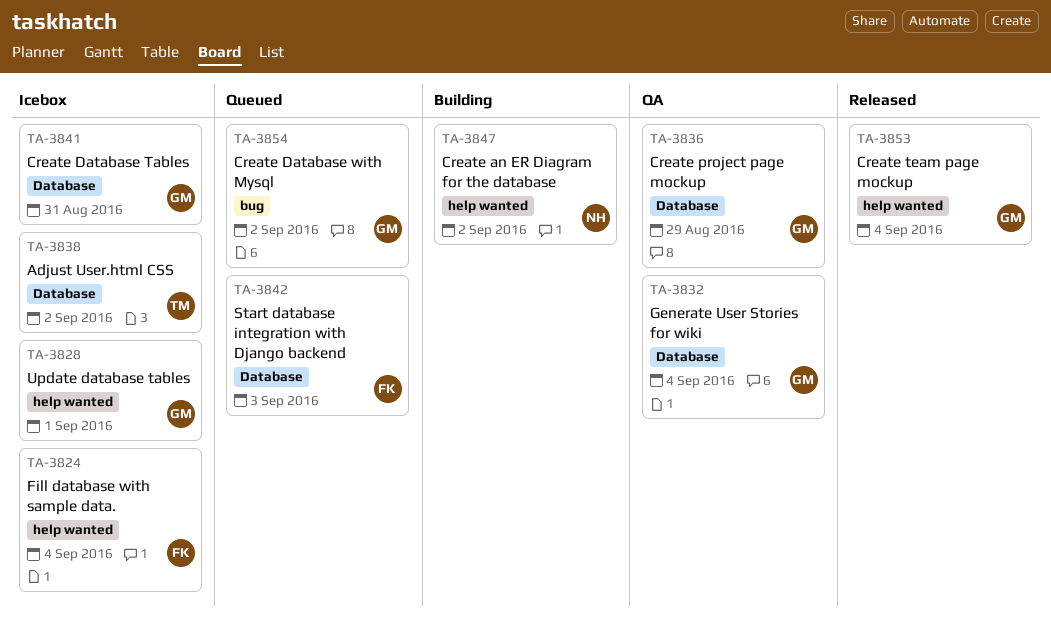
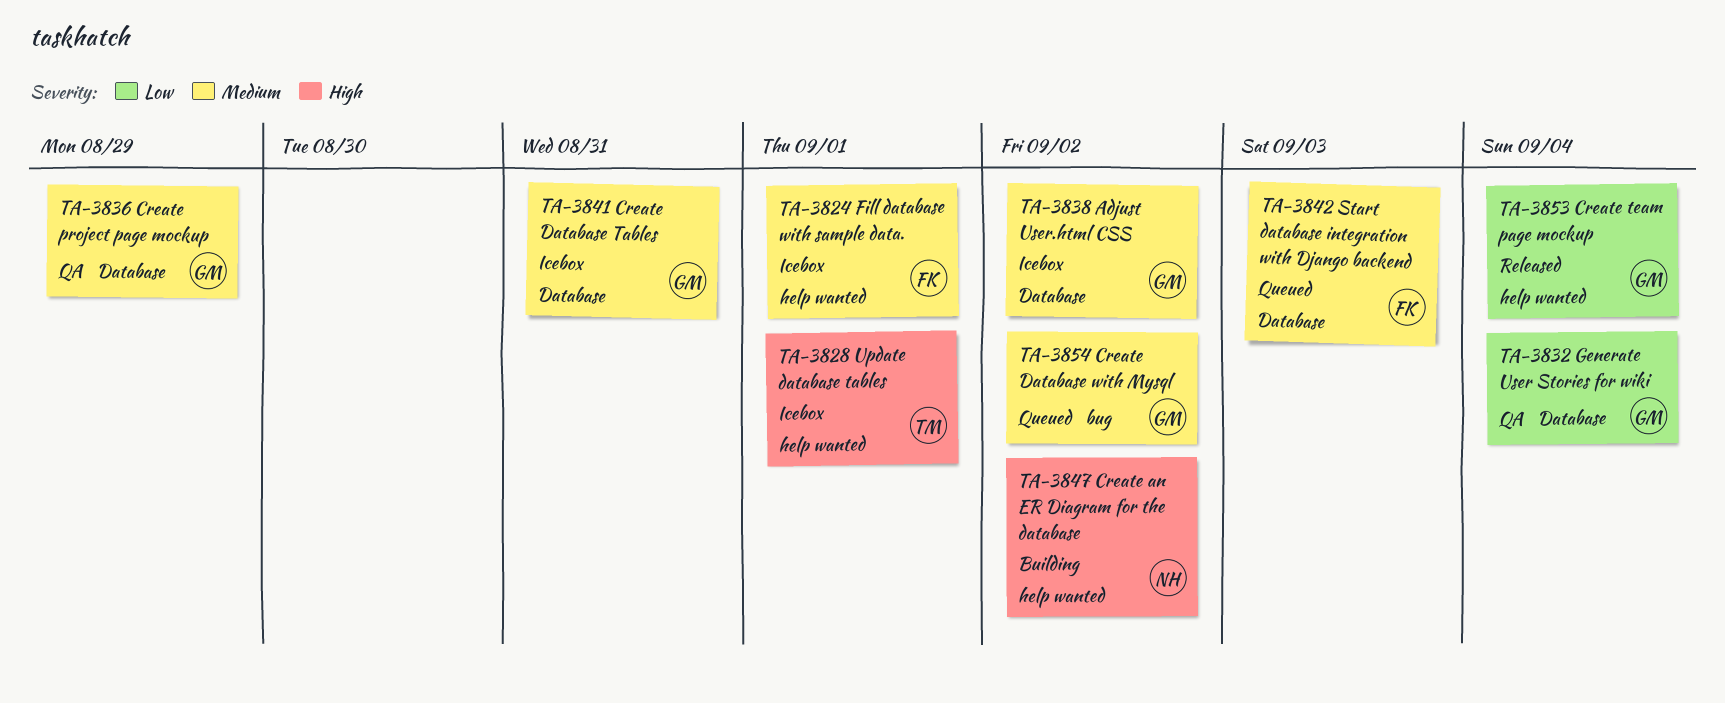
TA-3824, due: Sep 4 -> Sep 1
TA-3828, owner: GM -> TM
TA-3838, owner: TM -> GM

